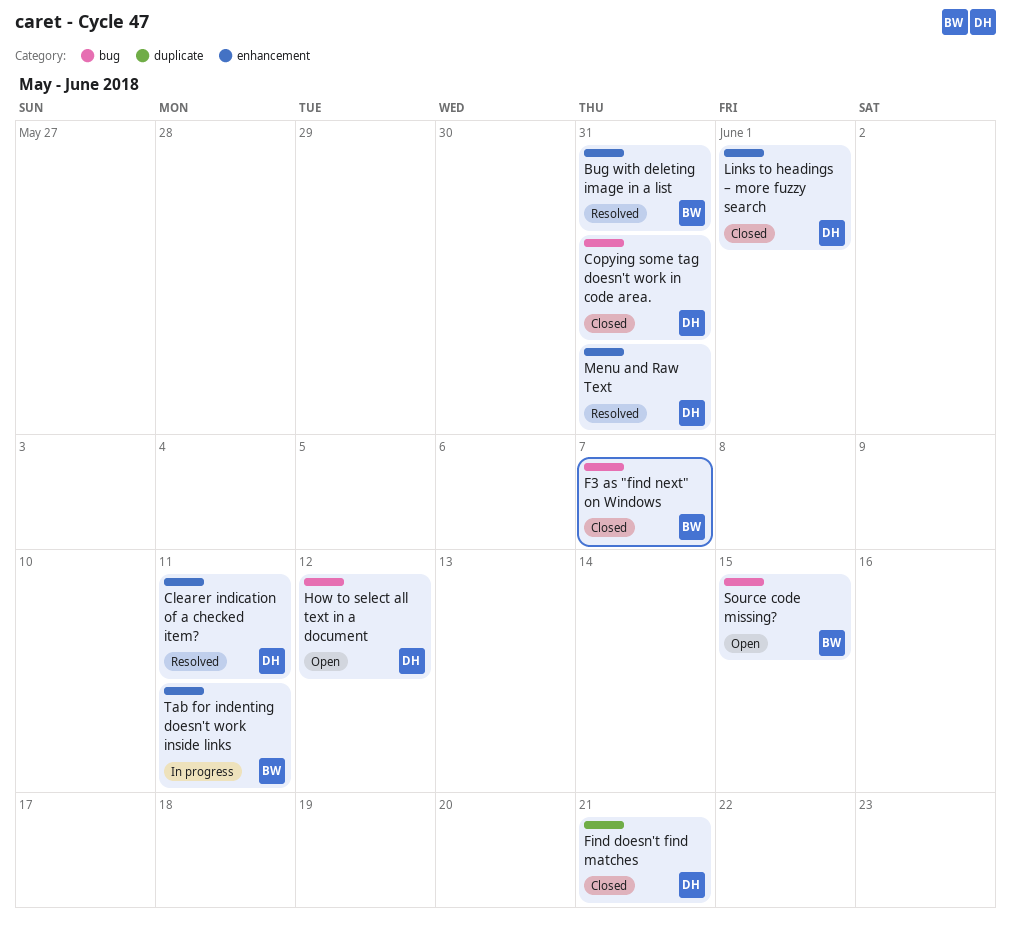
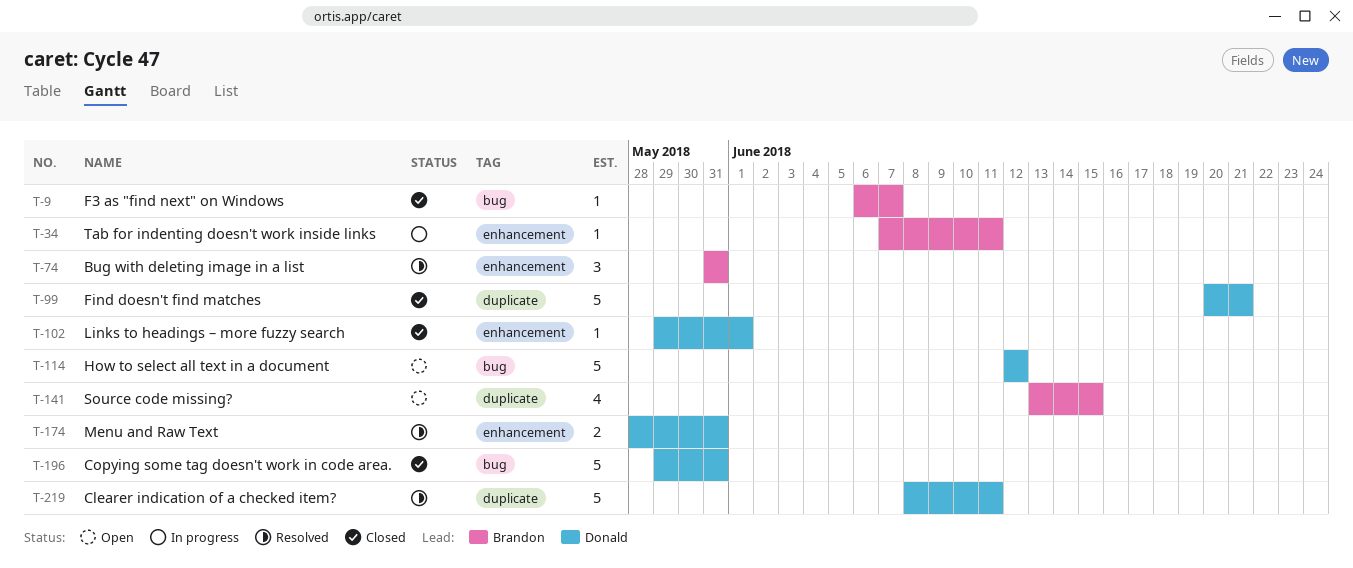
Clearer indication of a checked item?, label: enhancement -> duplicate
Source code missing?, label: bug -> duplicate

